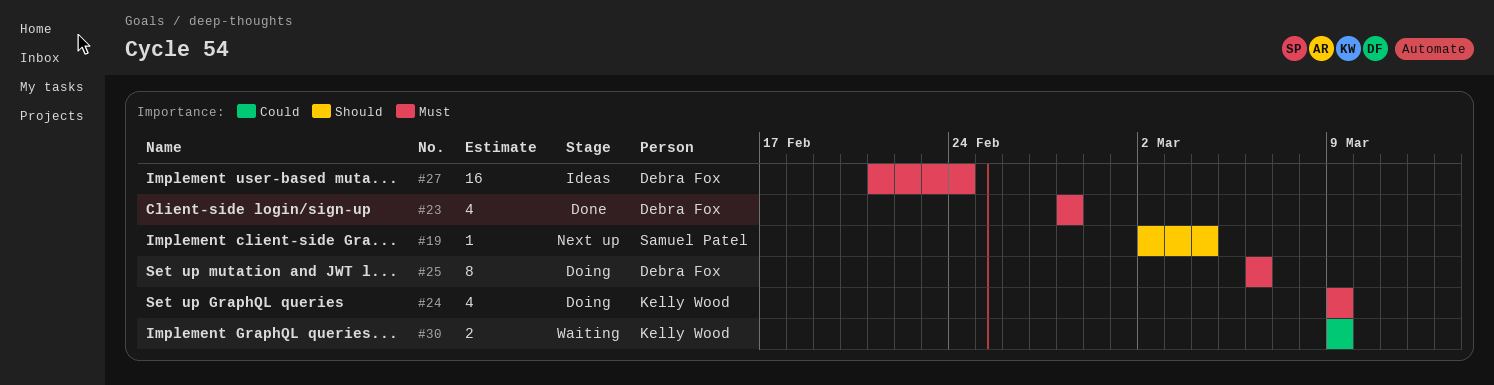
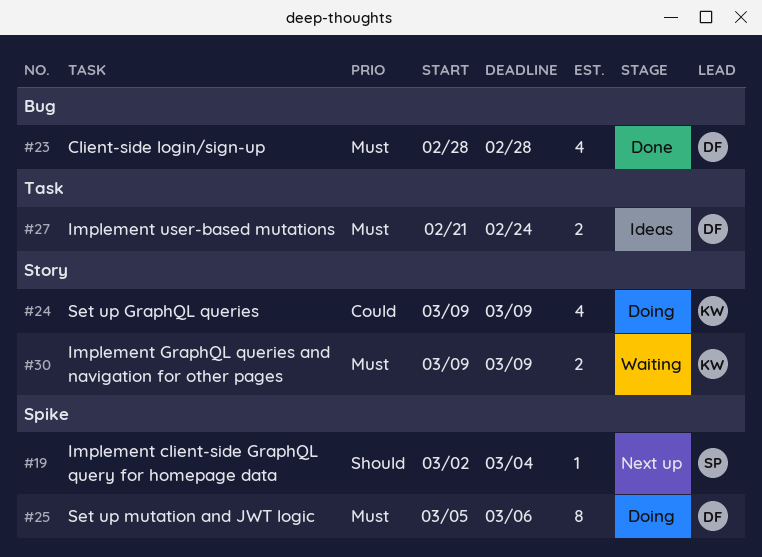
#24, priority: Must -> Could
#25, start: Mar 6 -> Mar 5
#27, estimate: 16 -> 2
#30, priority: Could -> Must

